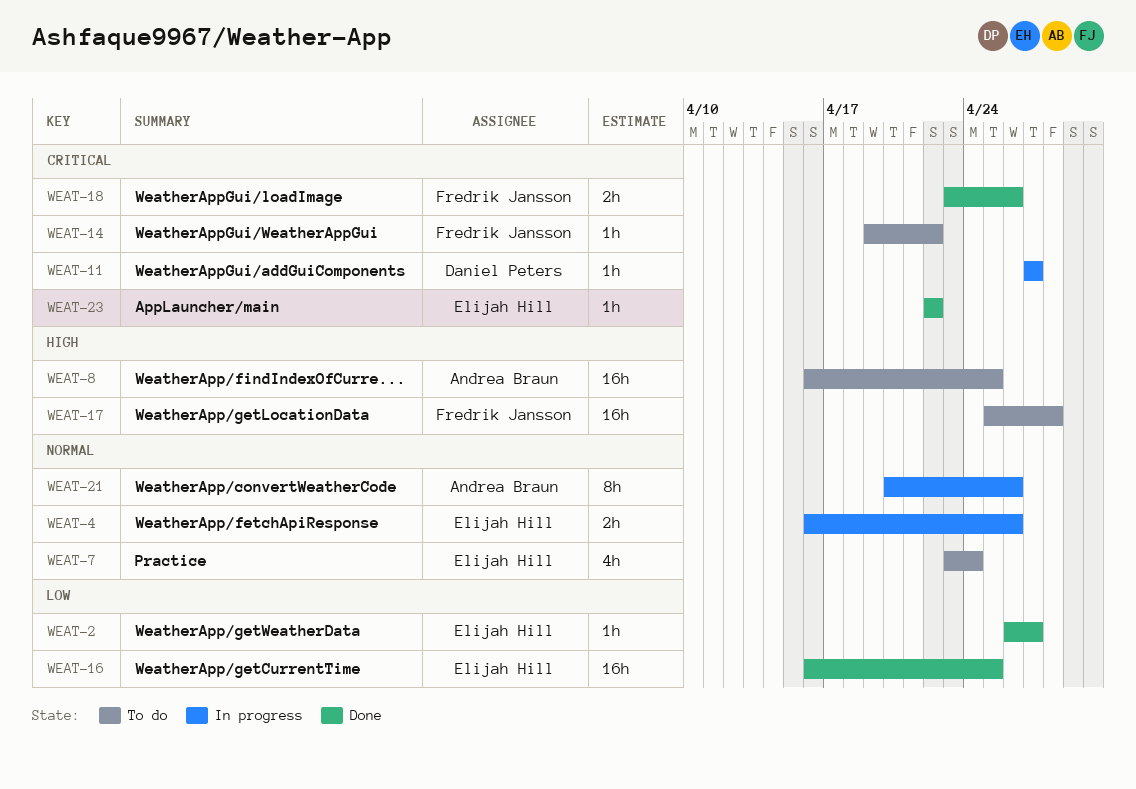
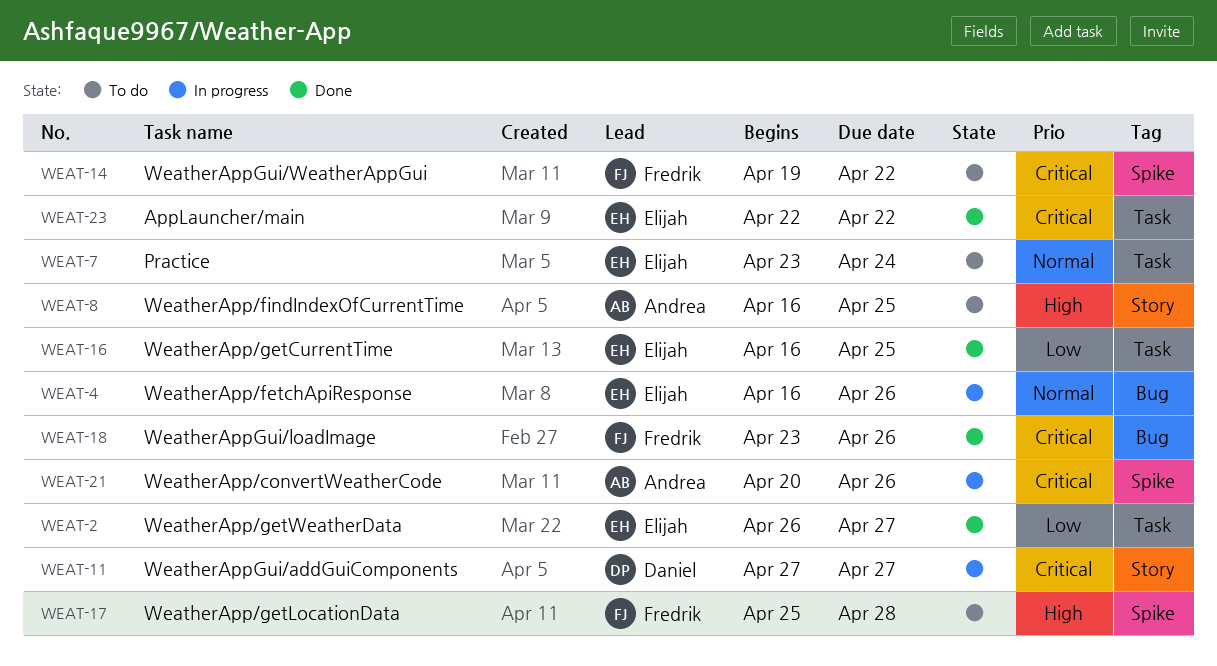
WEAT-21, priority: Normal -> Critical

